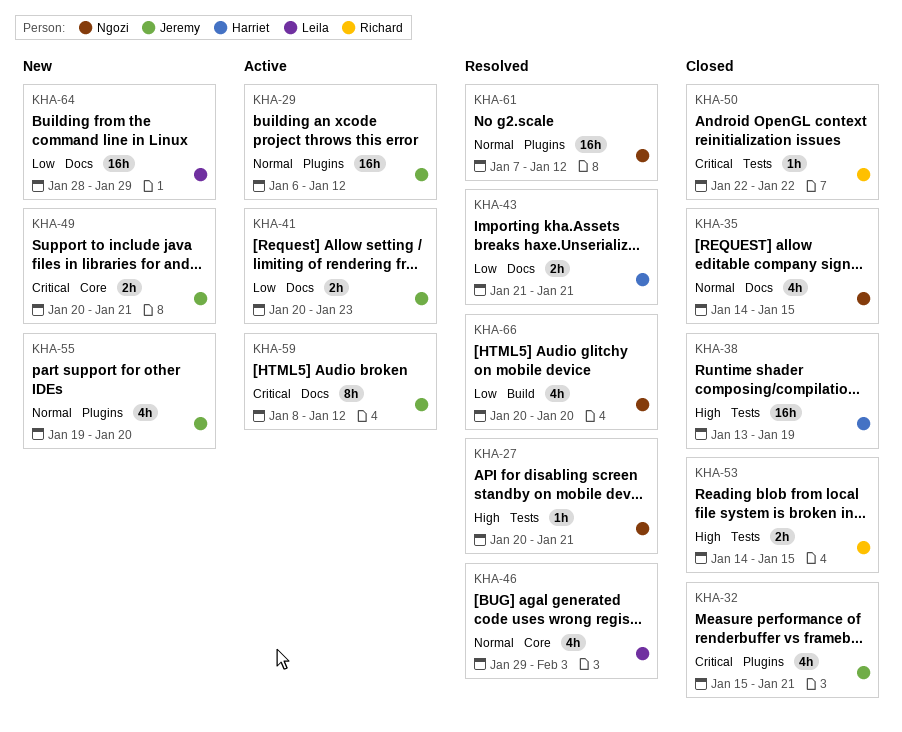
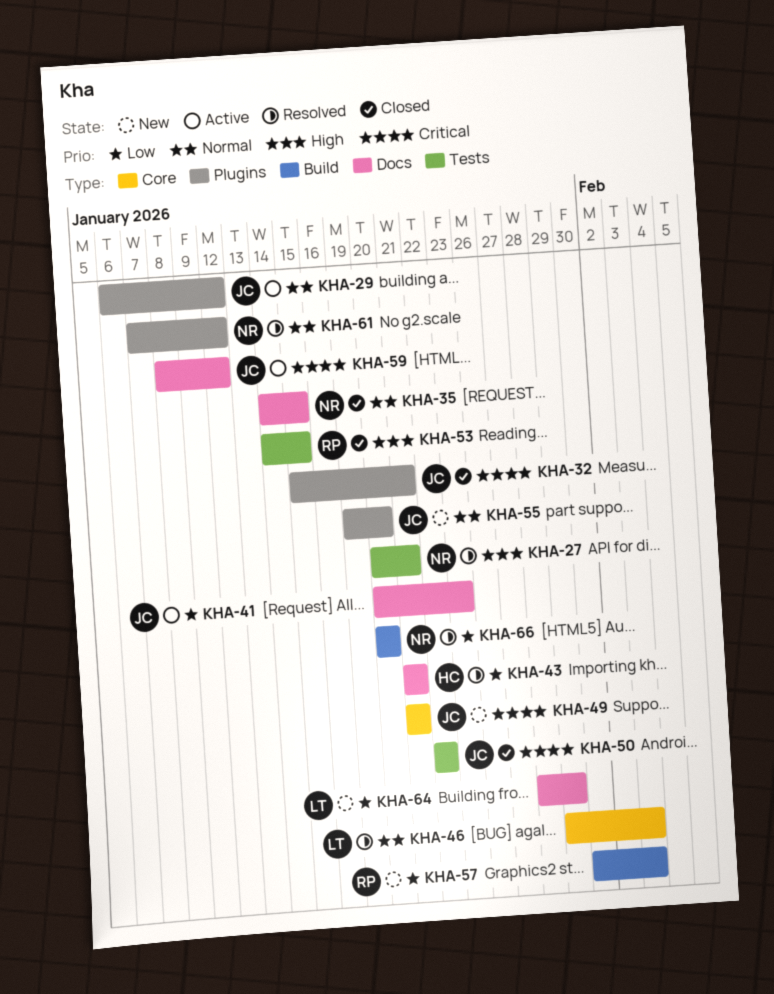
KHA-38: present -> none
KHA-49, start: Jan 20 -> Jan 21
KHA-50, owner: Richard -> Jeremy
KHA-57: none -> present

